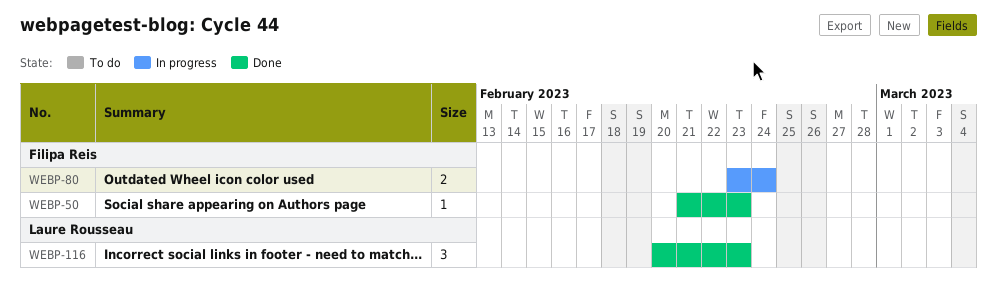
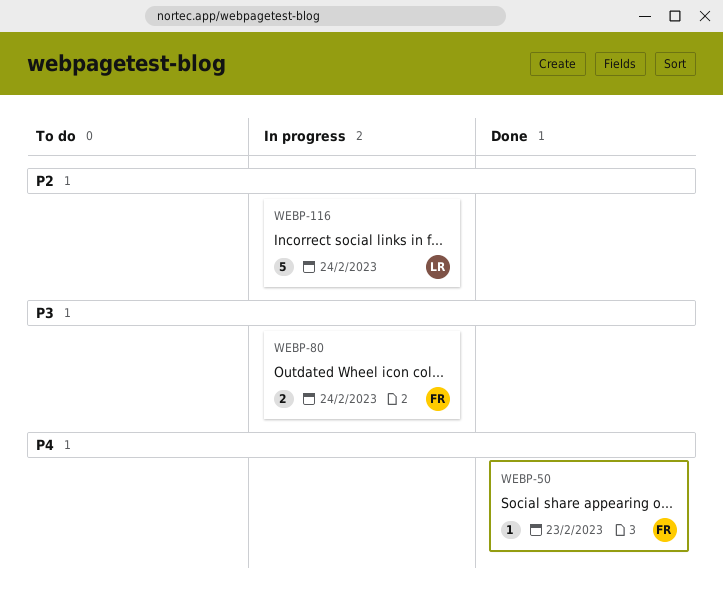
WEBP-116, status: Done -> In progress
WEBP-116, estimate: 3 -> 5
WEBP-116, due: Feb 23 -> Feb 24

